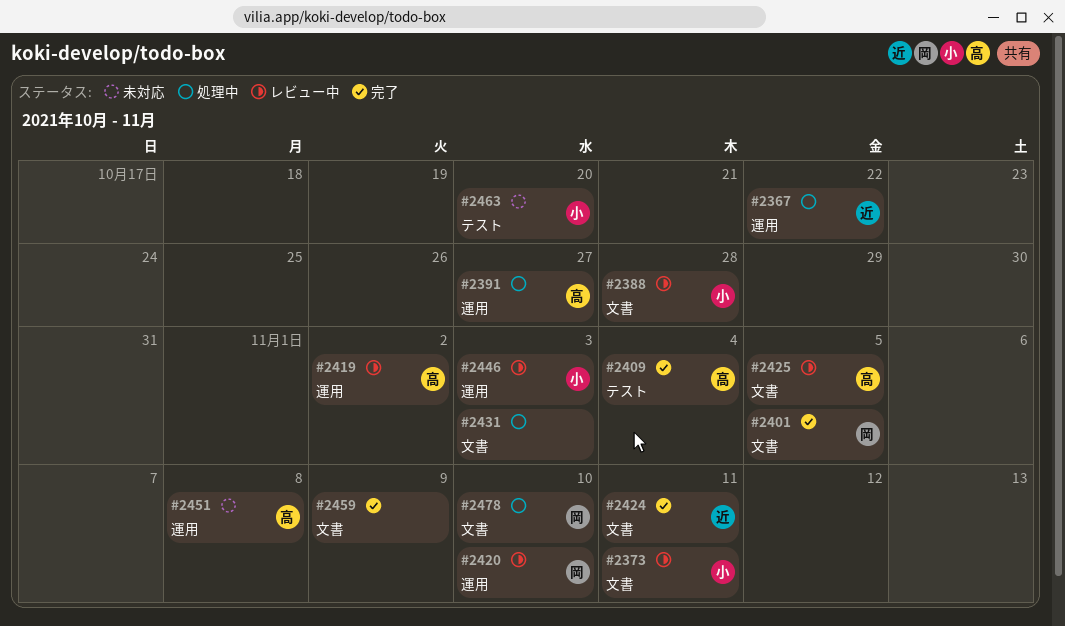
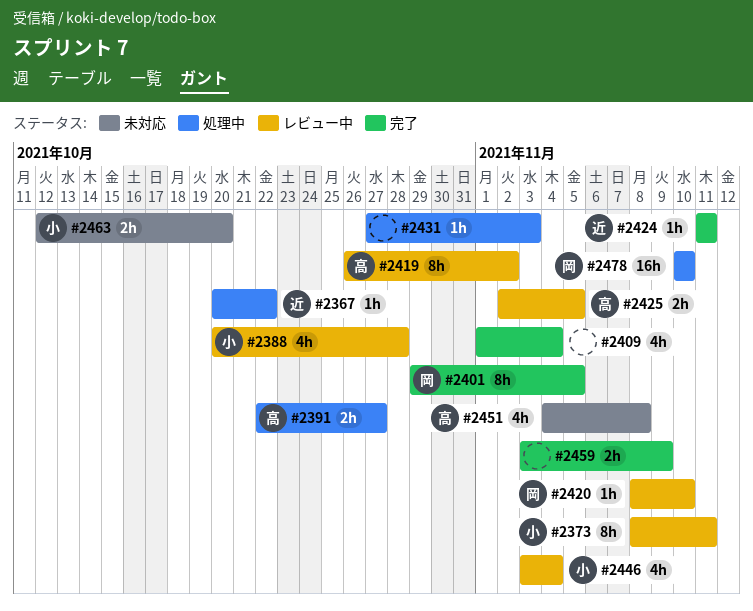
#2409, owner: 高 -> none
#2446, due: Nov 3 -> Nov 4

